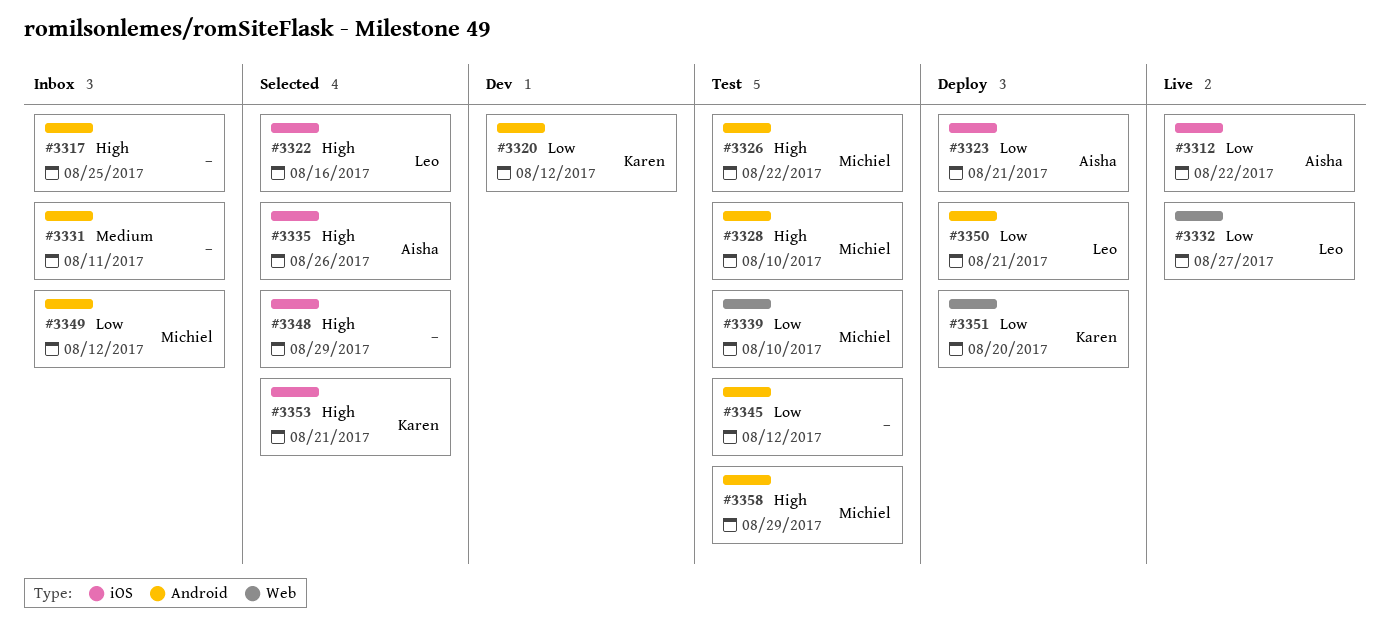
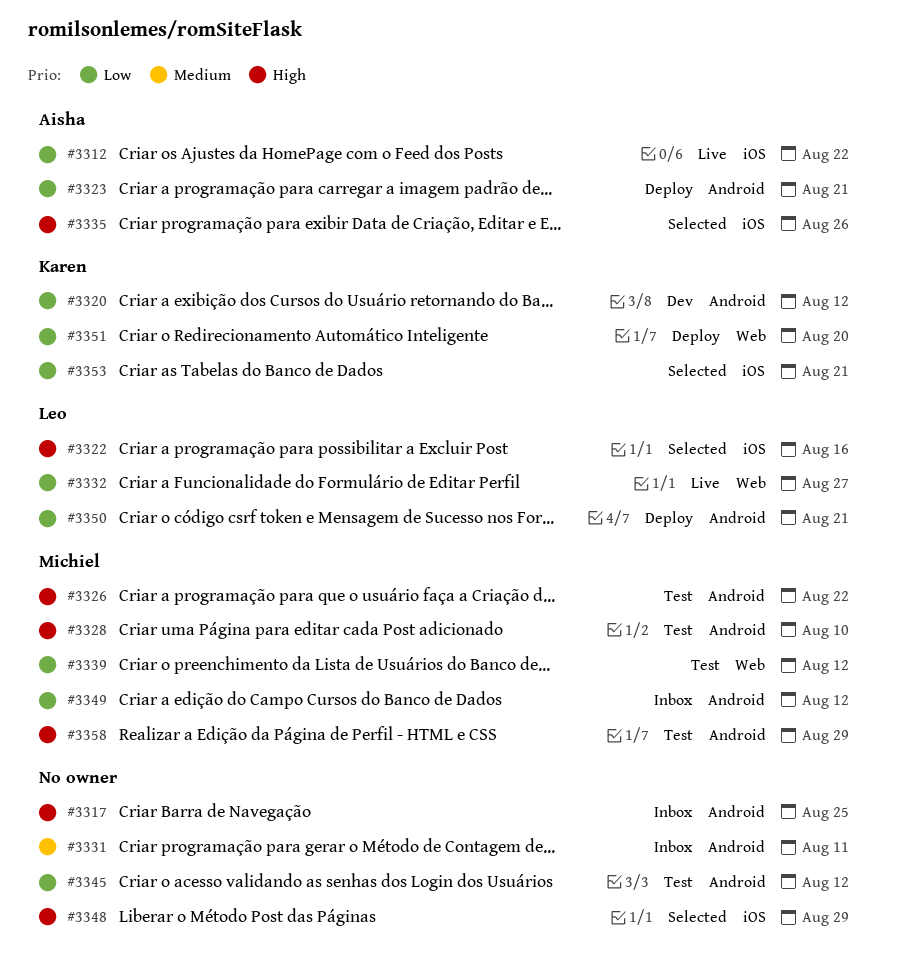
#3323, label: iOS -> Android
#3339, due: Aug 10 -> Aug 12
#3353, priority: High -> Low

